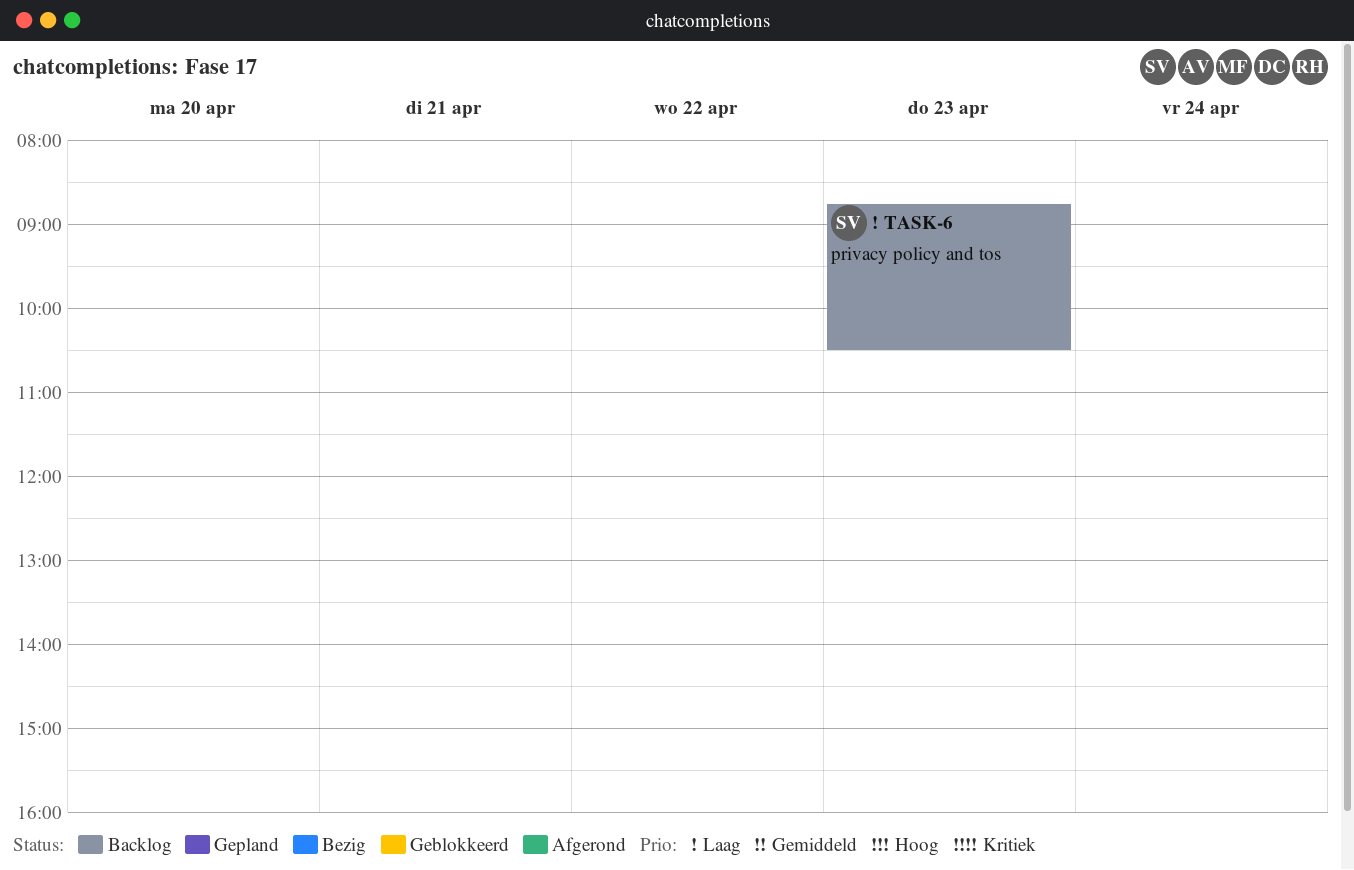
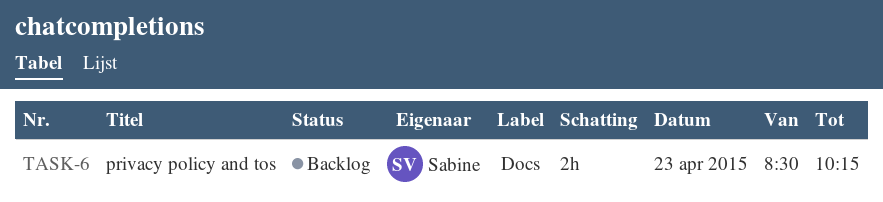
TASK-6, begins: 08:45 -> 08:30
TASK-6, ends: 10:30 -> 10:15

